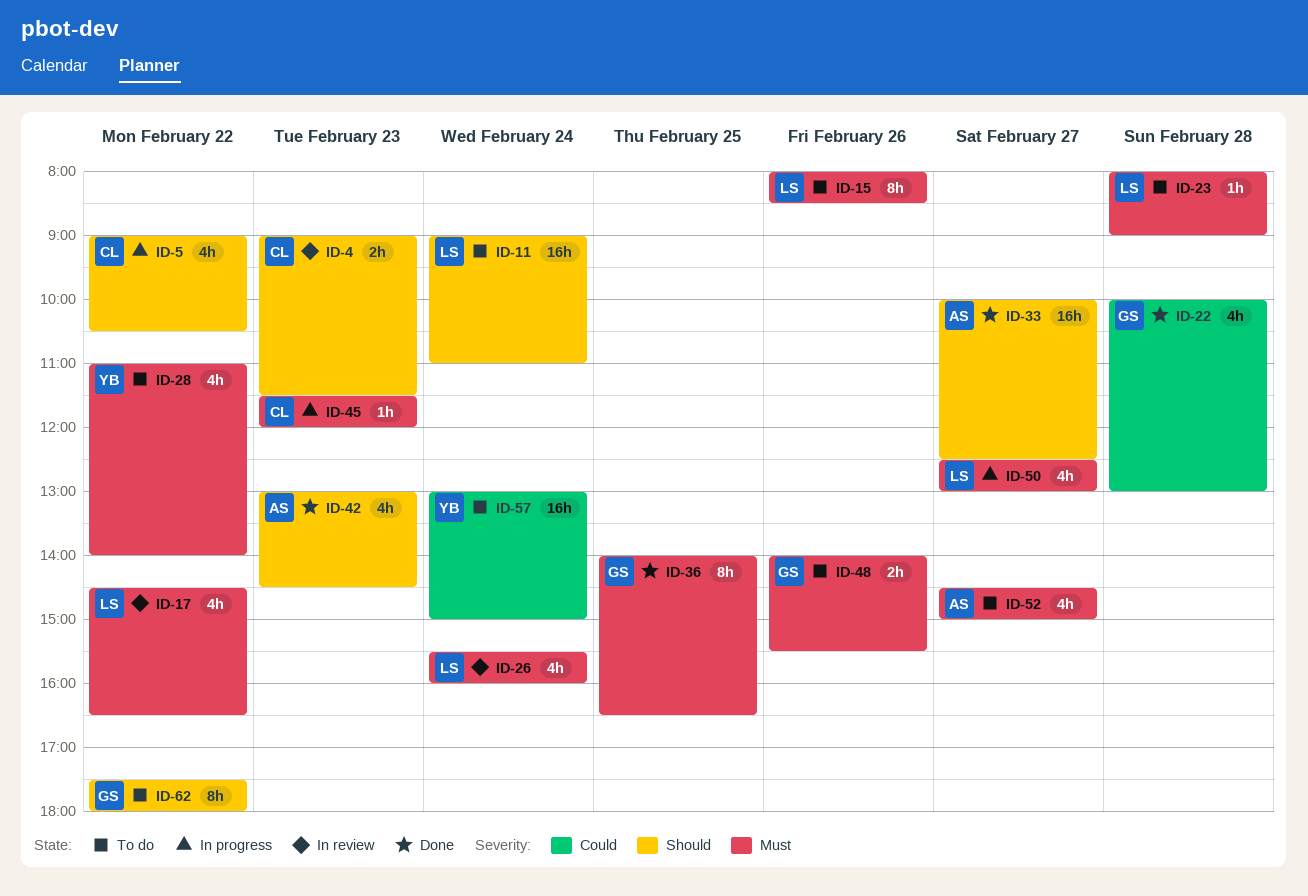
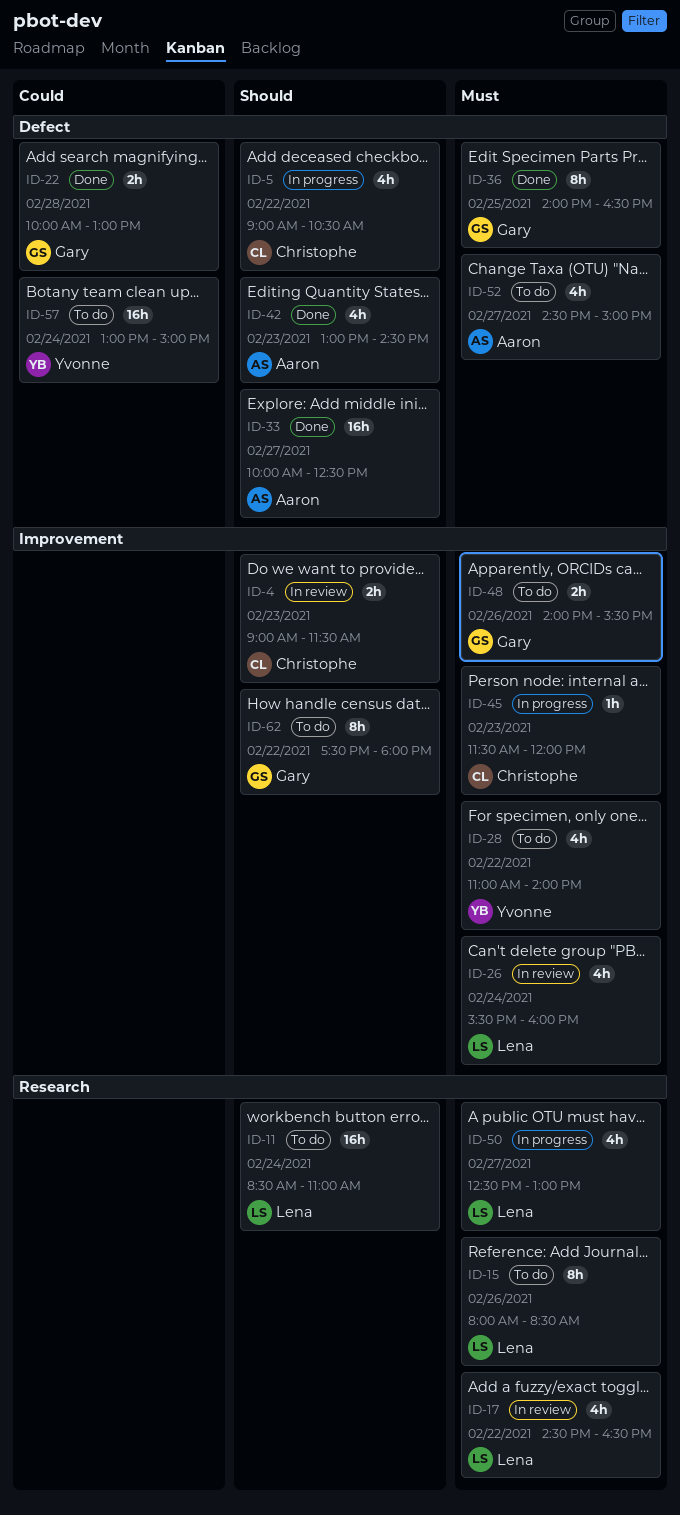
ID-11, begins: 09:00 -> 08:30
ID-22, estimate: 4h -> 2h
ID-23: present -> none

